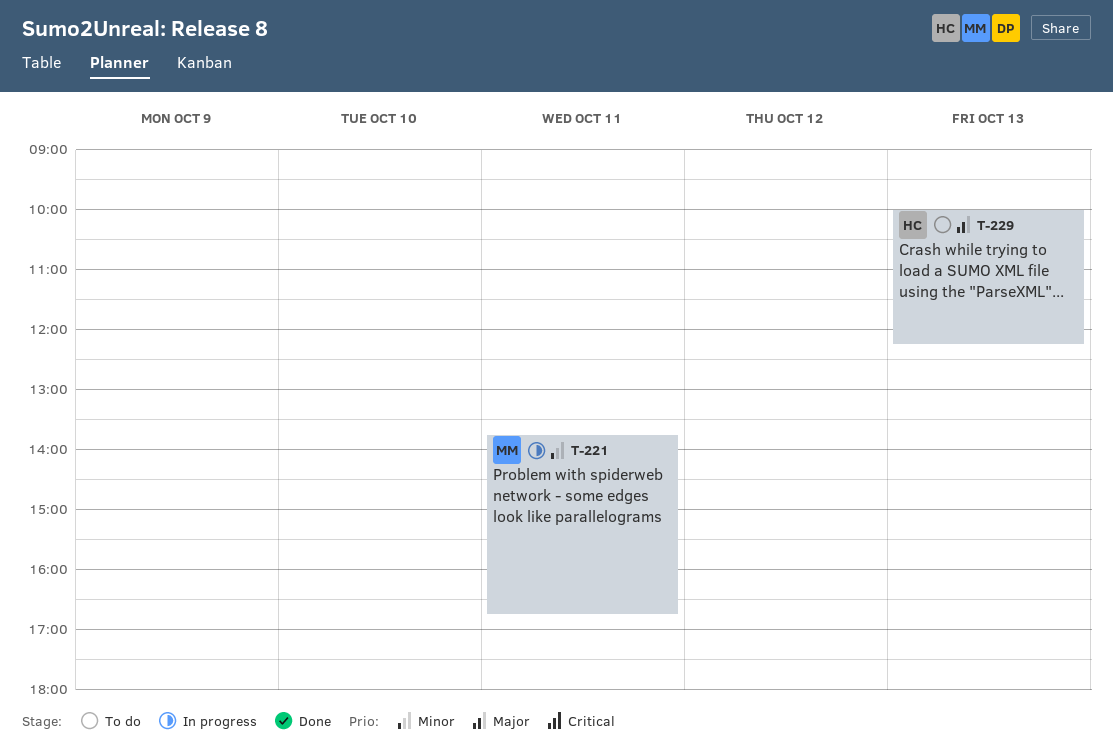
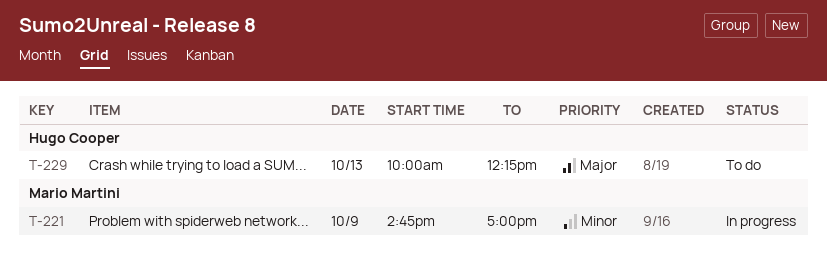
T-221, day: Oct 11 -> Oct 9
T-221, begins: 13:45 -> 14:45
T-221, ends: 16:45 -> 17:00

